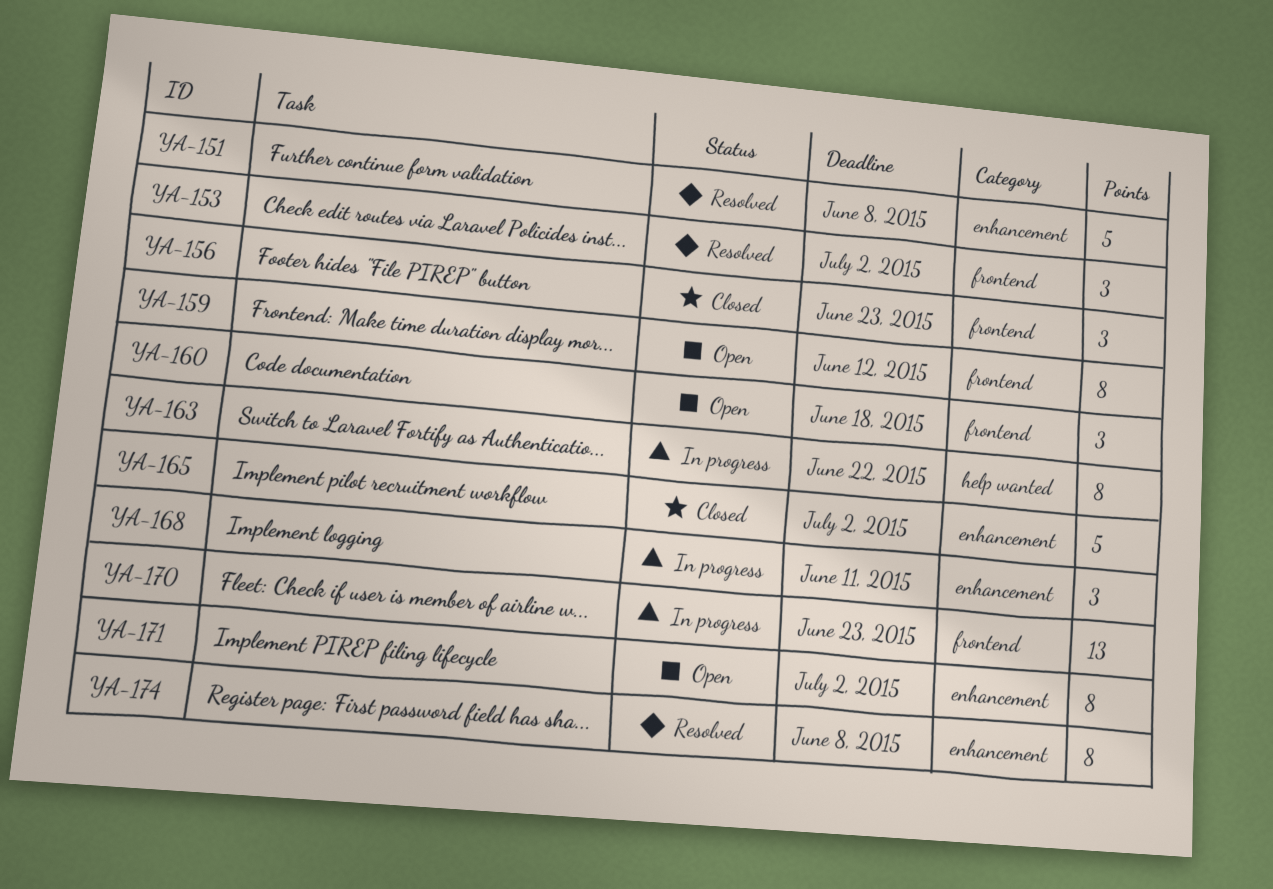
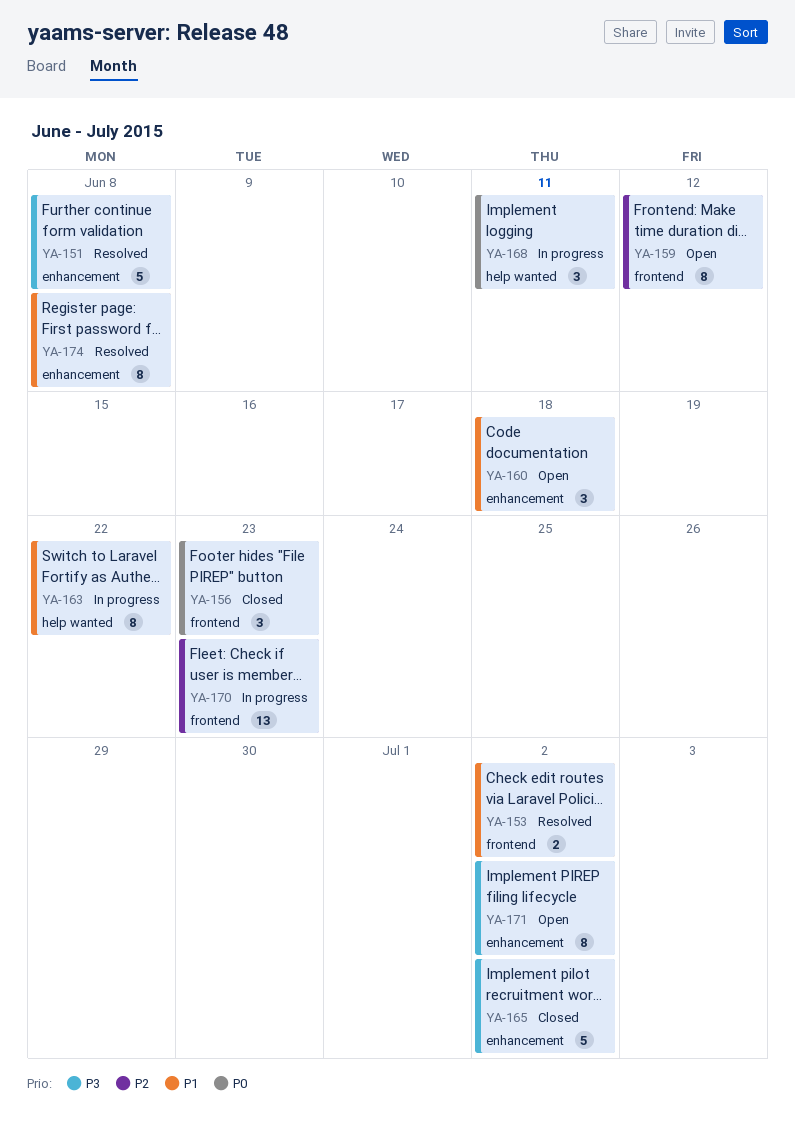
YA-153, estimate: 3 -> 2
YA-160, label: frontend -> enhancement
YA-168, label: enhancement -> help wanted

